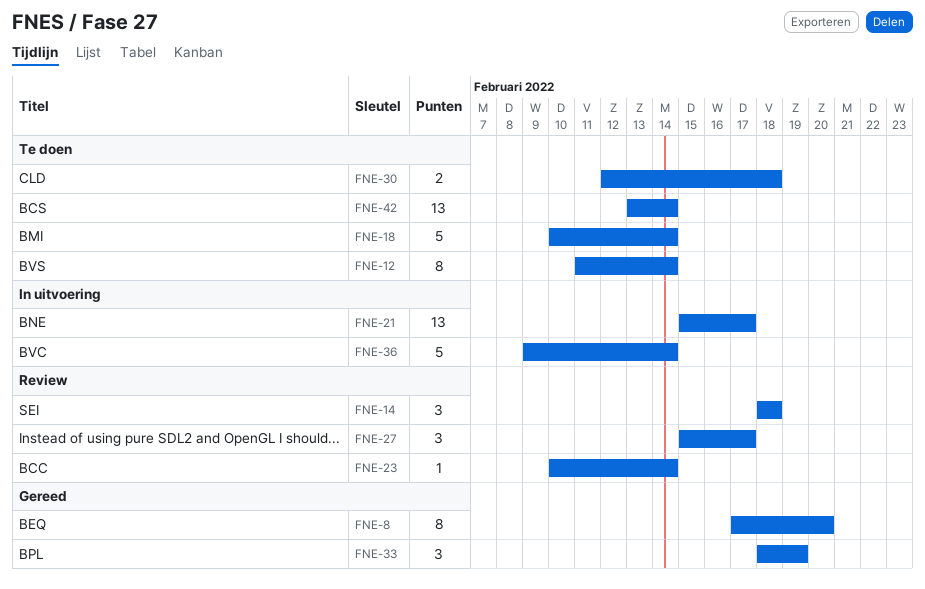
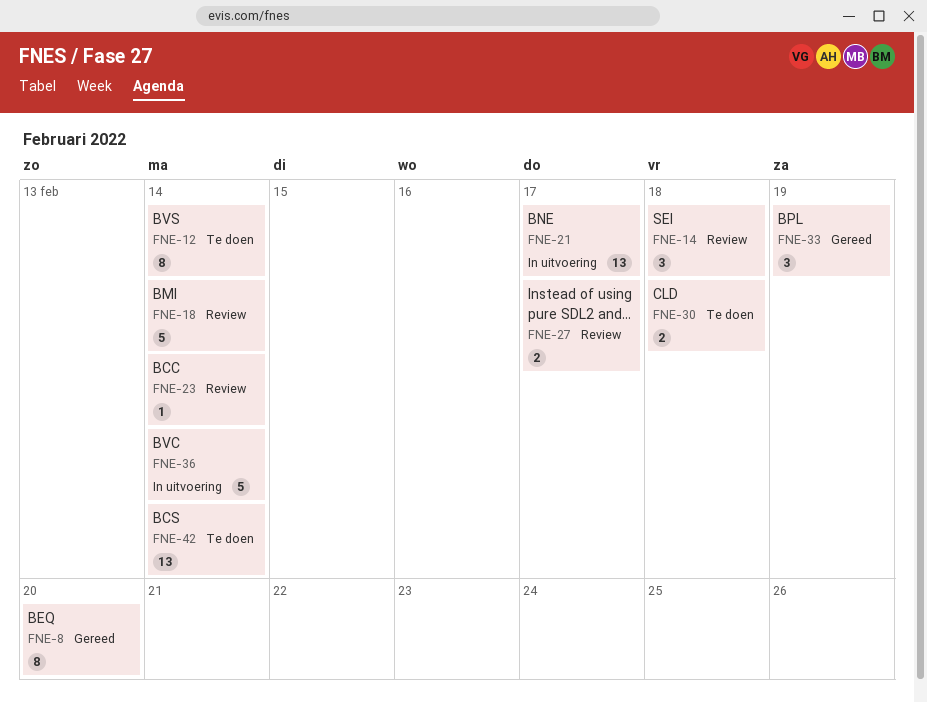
FNE-18, status: Te doen -> Review
FNE-27, estimate: 3 -> 2

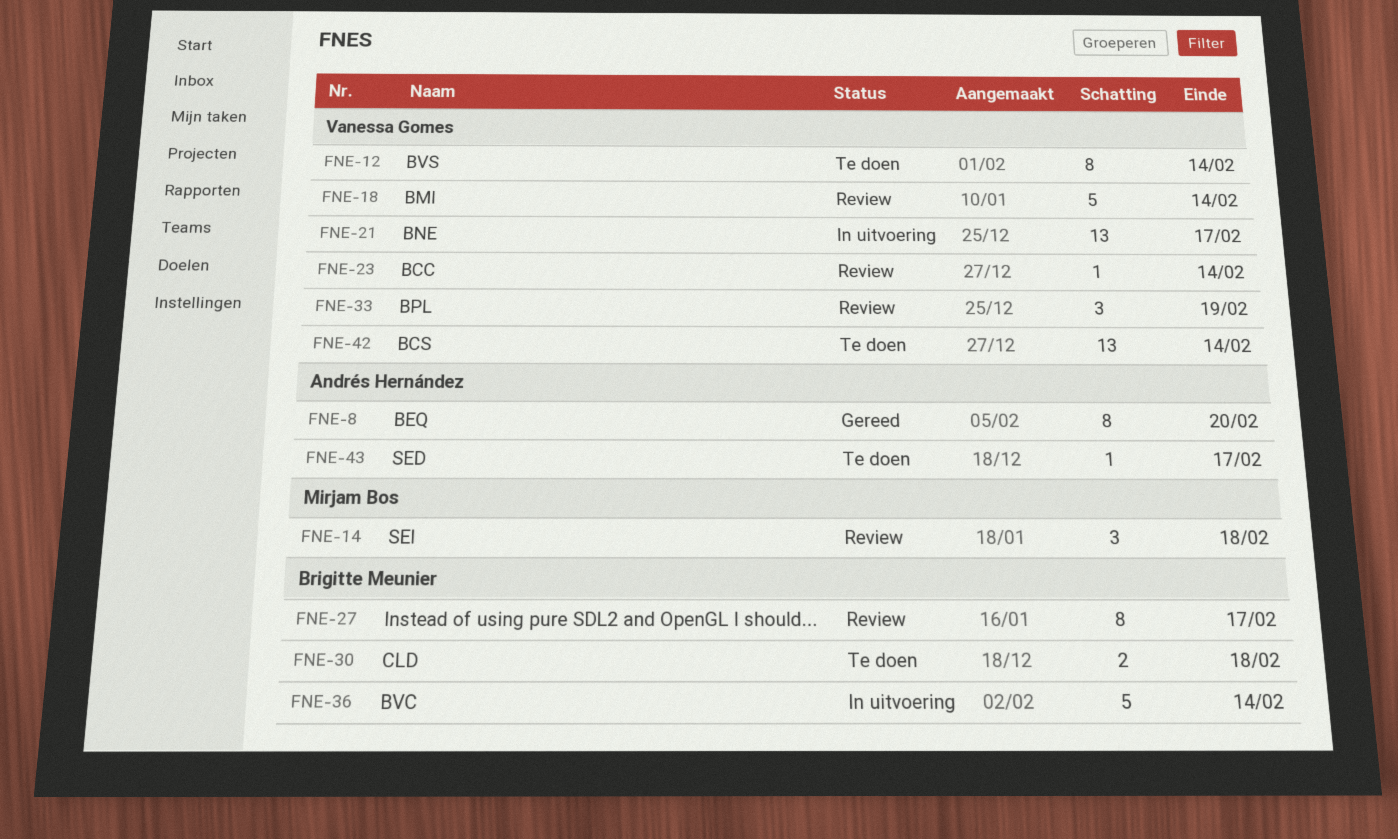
FNE-27, estimate: 2 -> 8
FNE-33, status: Gereed -> Review
FNE-43: none -> present

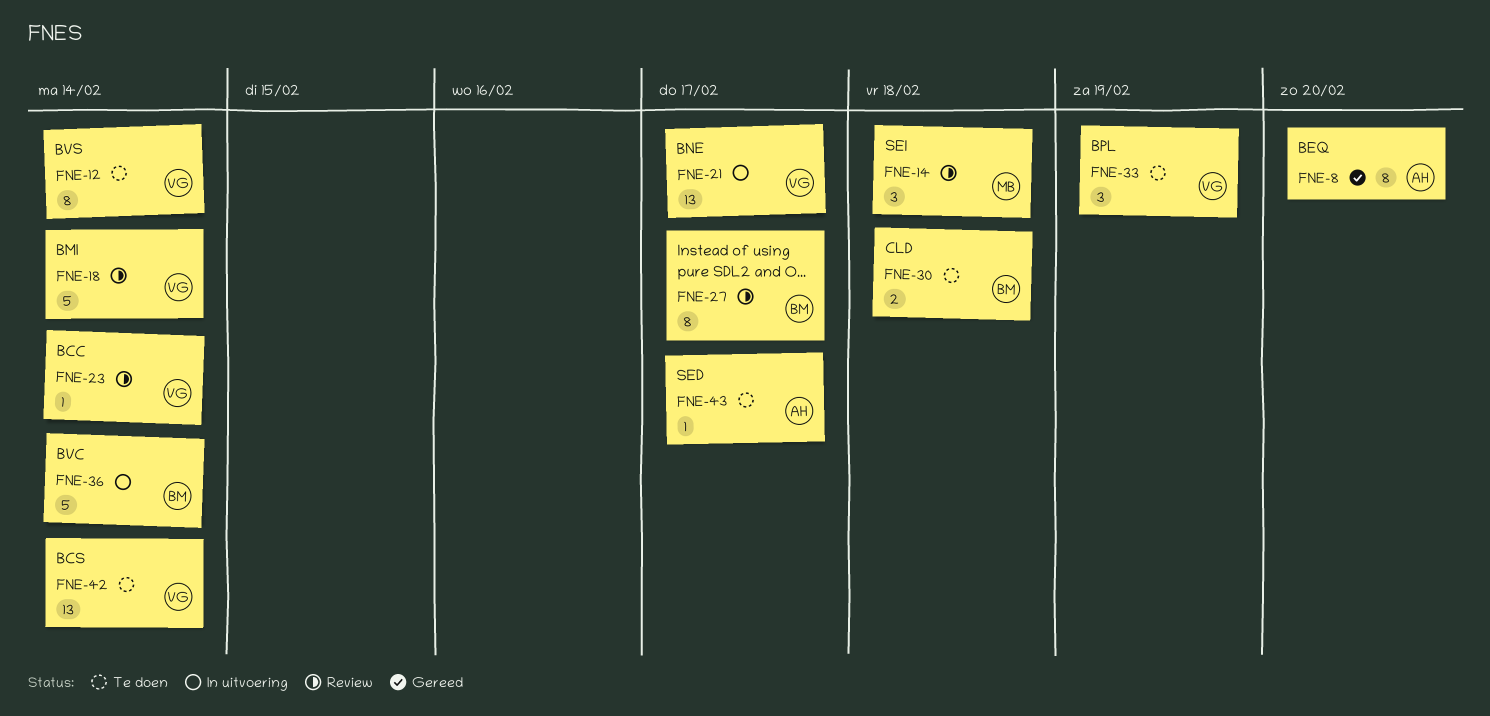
FNE-33, status: Review -> Te doen

